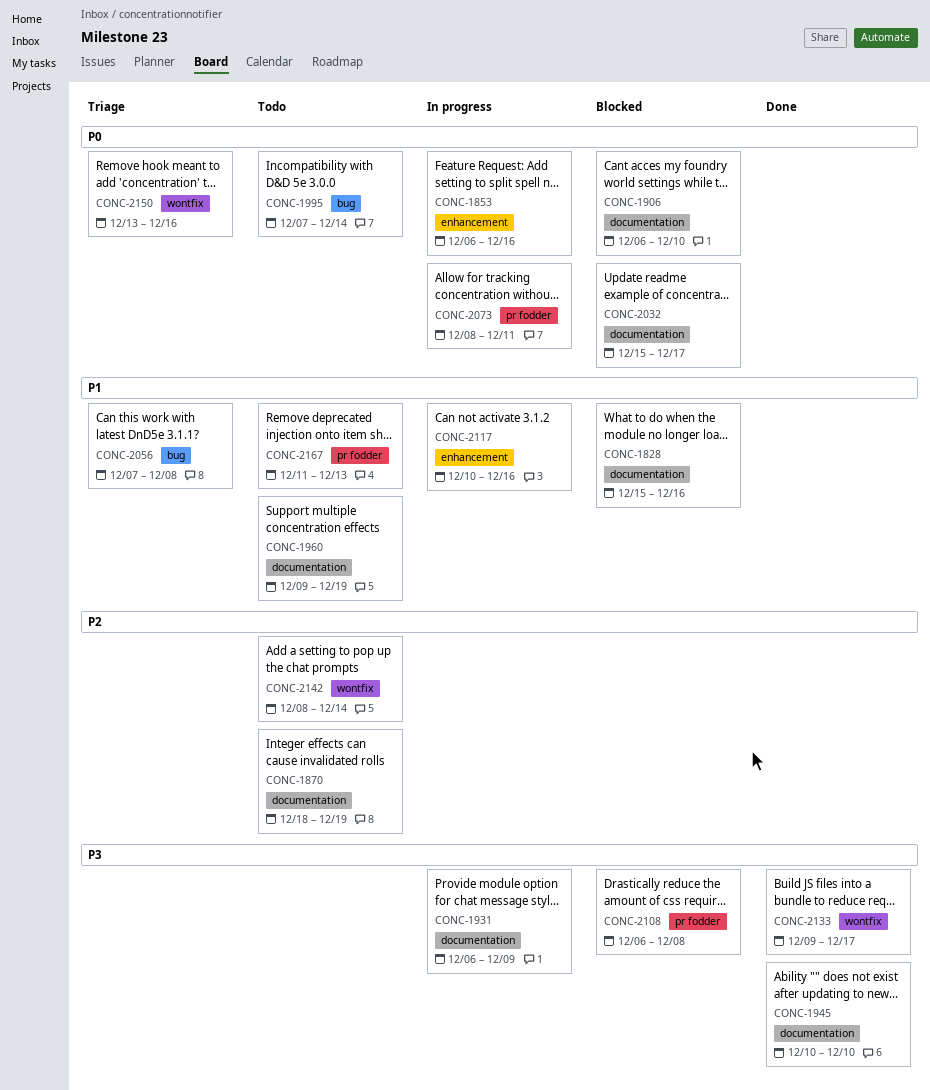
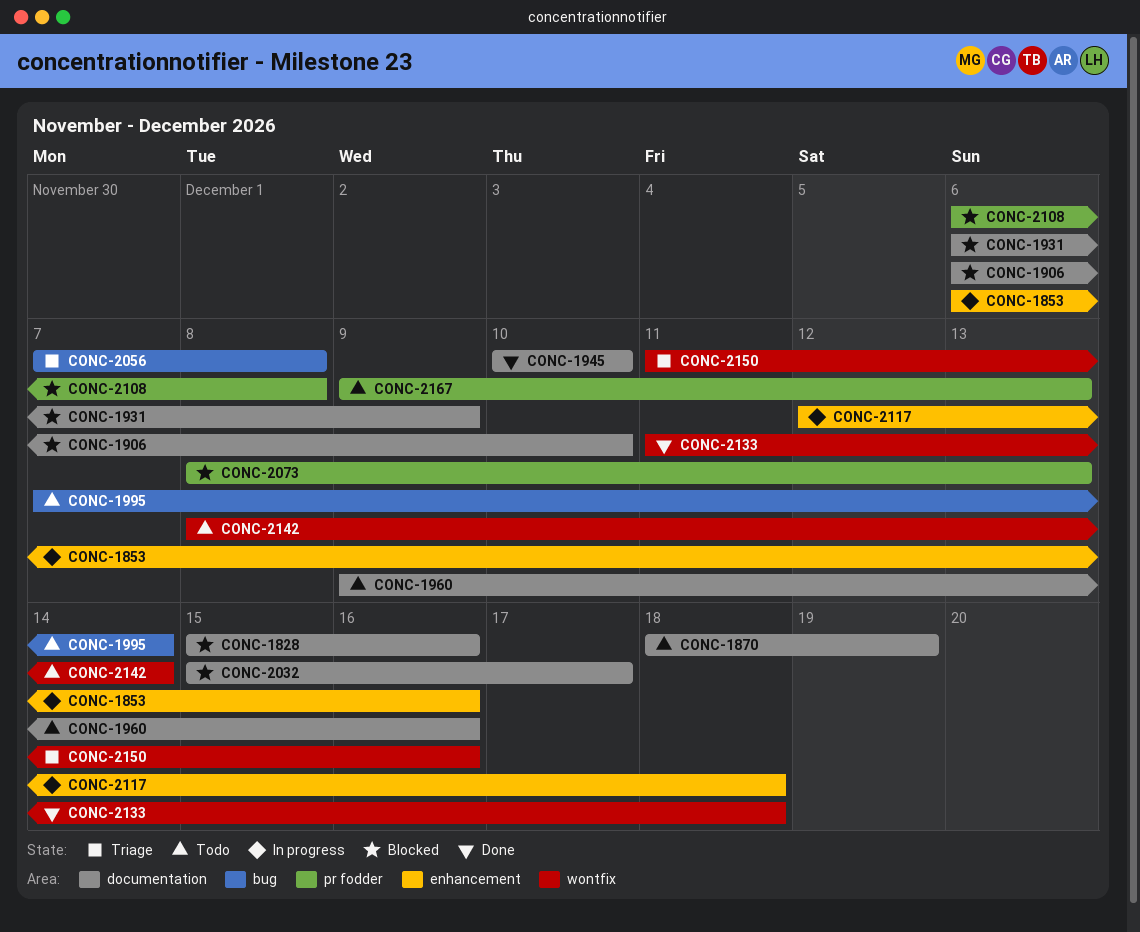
CONC-1931, status: In progress -> Blocked
CONC-1960, due: Dec 19 -> Dec 16
CONC-2073, status: In progress -> Blocked
CONC-2073, due: Dec 11 -> Dec 13
CONC-2117, start: Dec 10 -> Dec 12
CONC-2117, due: Dec 16 -> Dec 18
CONC-2133, start: Dec 9 -> Dec 11
CONC-2133, due: Dec 17 -> Dec 18
CONC-2150, start: Dec 13 -> Dec 11
CONC-2167, start: Dec 11 -> Dec 9

